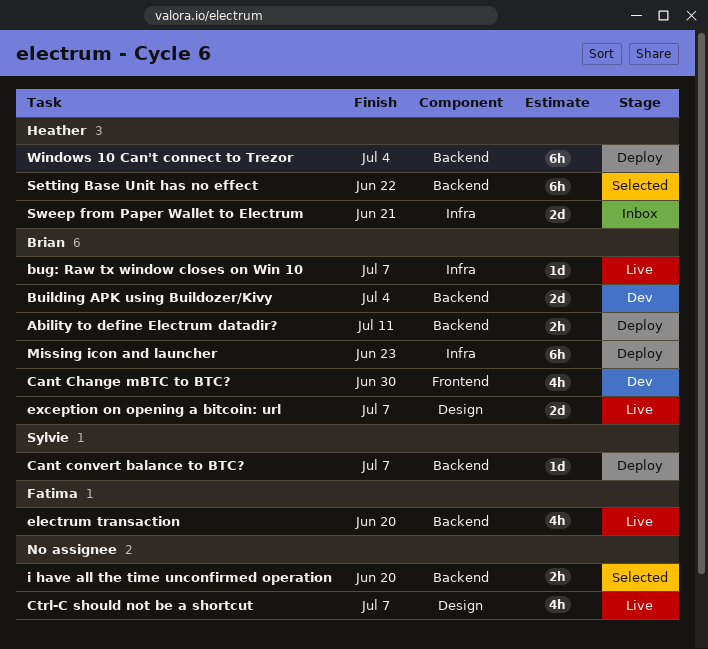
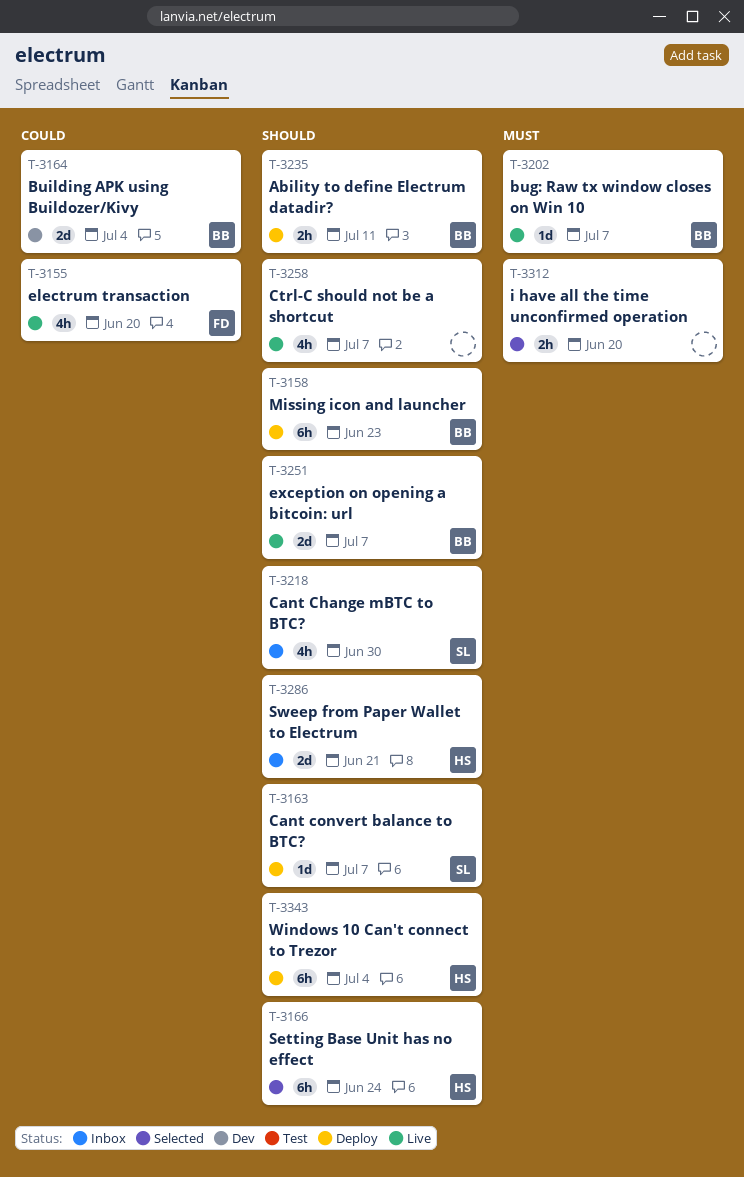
Cant Change mBTC to BTC?, status: Dev -> Inbox
Cant Change mBTC to BTC?, owner: Brian -> Sylvie
Setting Base Unit has no effect, due: Jun 22 -> Jun 24

